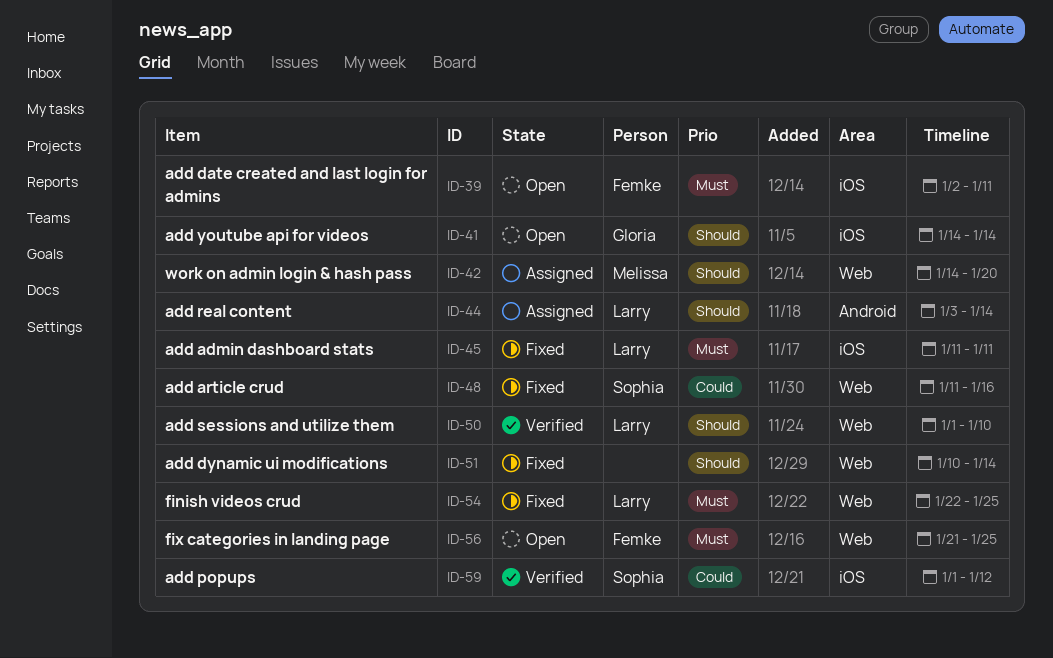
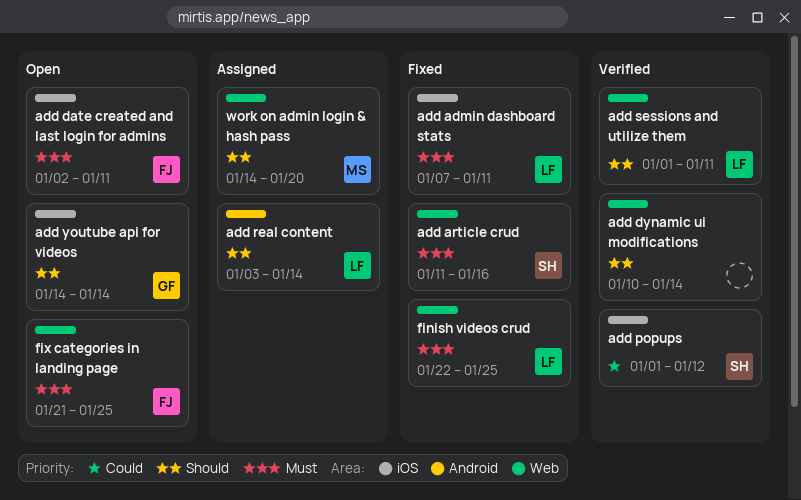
add admin dashboard stats, start: Jan 11 -> Jan 7
add article crud, priority: Could -> Must
add dynamic ui modifications, status: Fixed -> Verified
add sessions and utilize them, due: Jan 10 -> Jan 11

